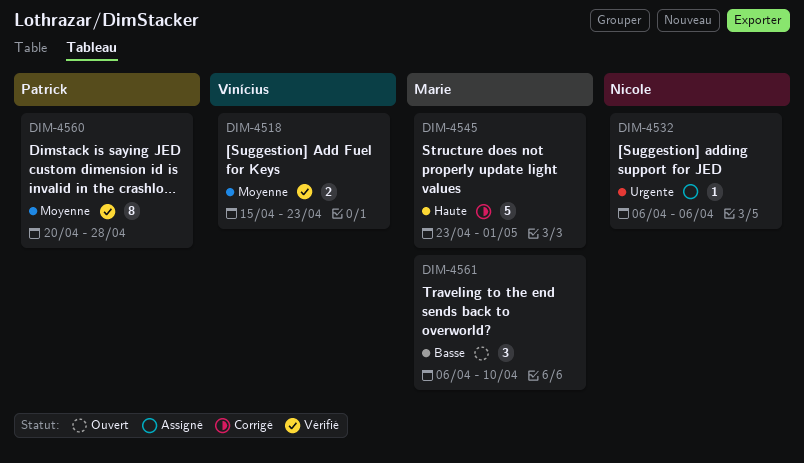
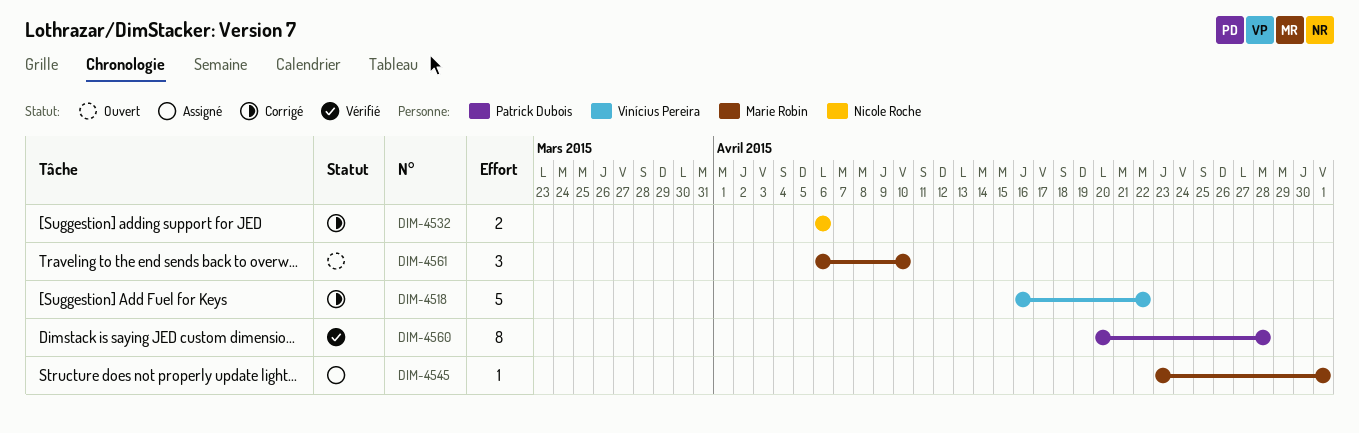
DIM-4518, status: Vérifié -> Corrigé
DIM-4518, estimate: 2 -> 5
DIM-4518, start: Apr 15 -> Apr 16
DIM-4518, due: Apr 23 -> Apr 22
DIM-4532, status: Assigné -> Corrigé
DIM-4532, estimate: 1 -> 2
DIM-4545, status: Corrigé -> Assigné
DIM-4545, estimate: 5 -> 1

